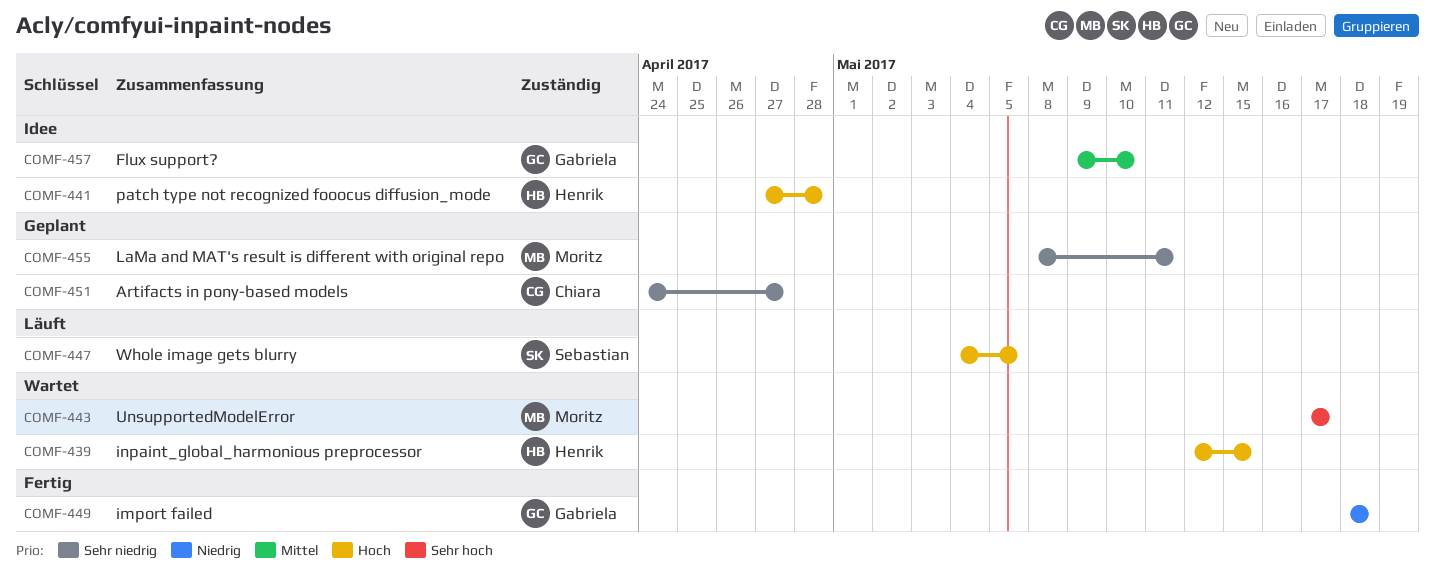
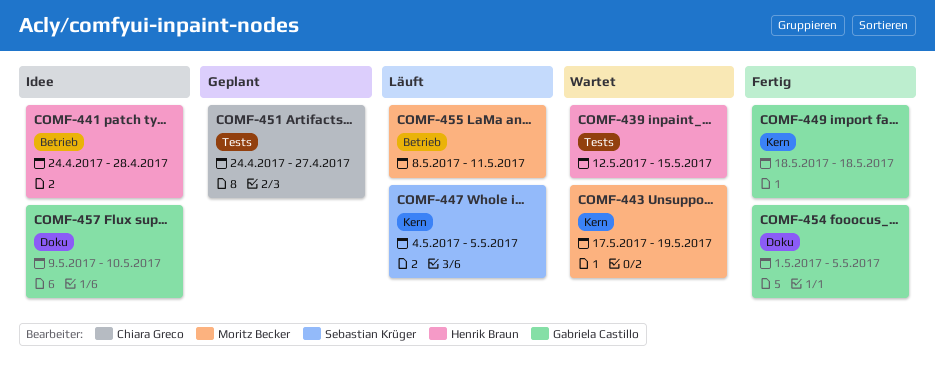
COMF-441, start: Apr 27 -> Apr 24
COMF-443, due: May 17 -> May 19
COMF-454: none -> present
COMF-455, status: Geplant -> Läuft

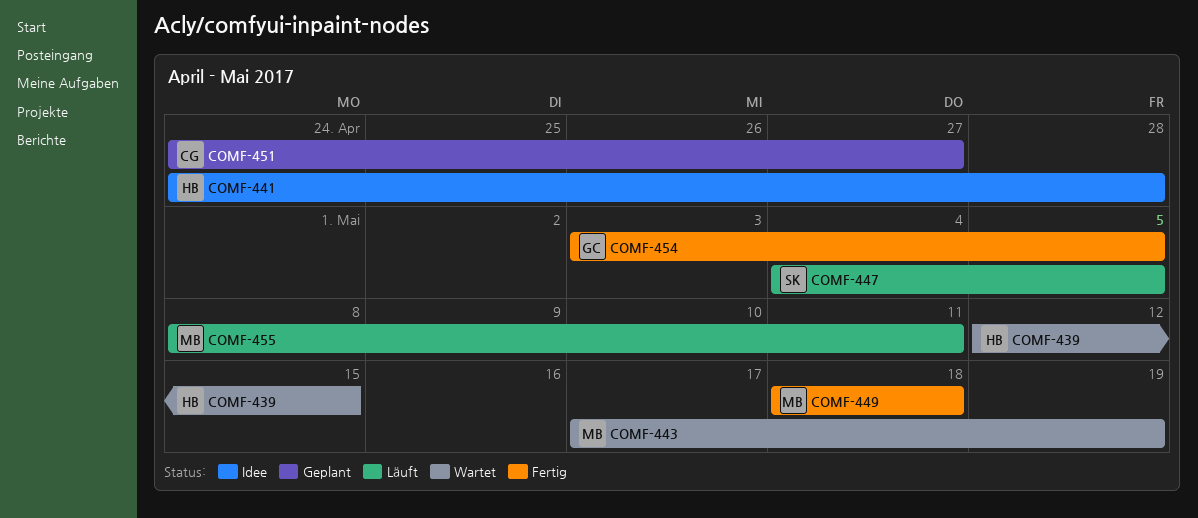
COMF-449, owner: Gabriela Castillo -> Moritz Becker
COMF-454, start: May 1 -> May 3
COMF-457: present -> none

